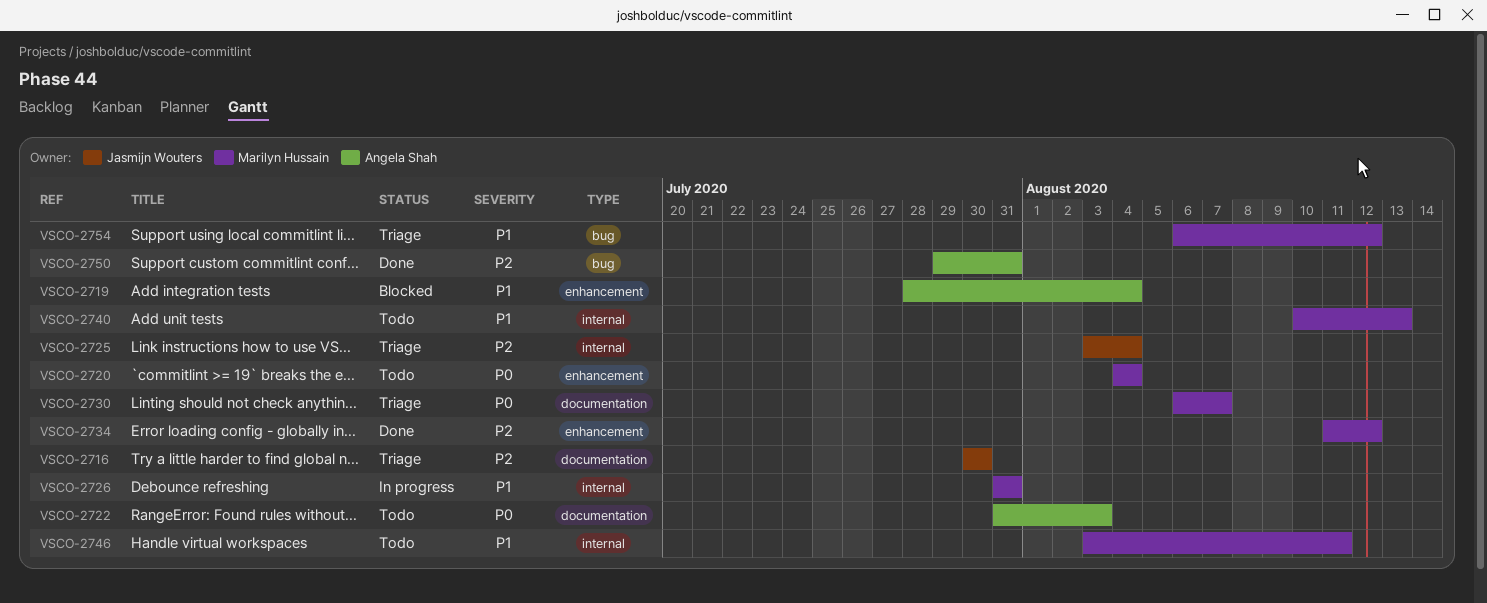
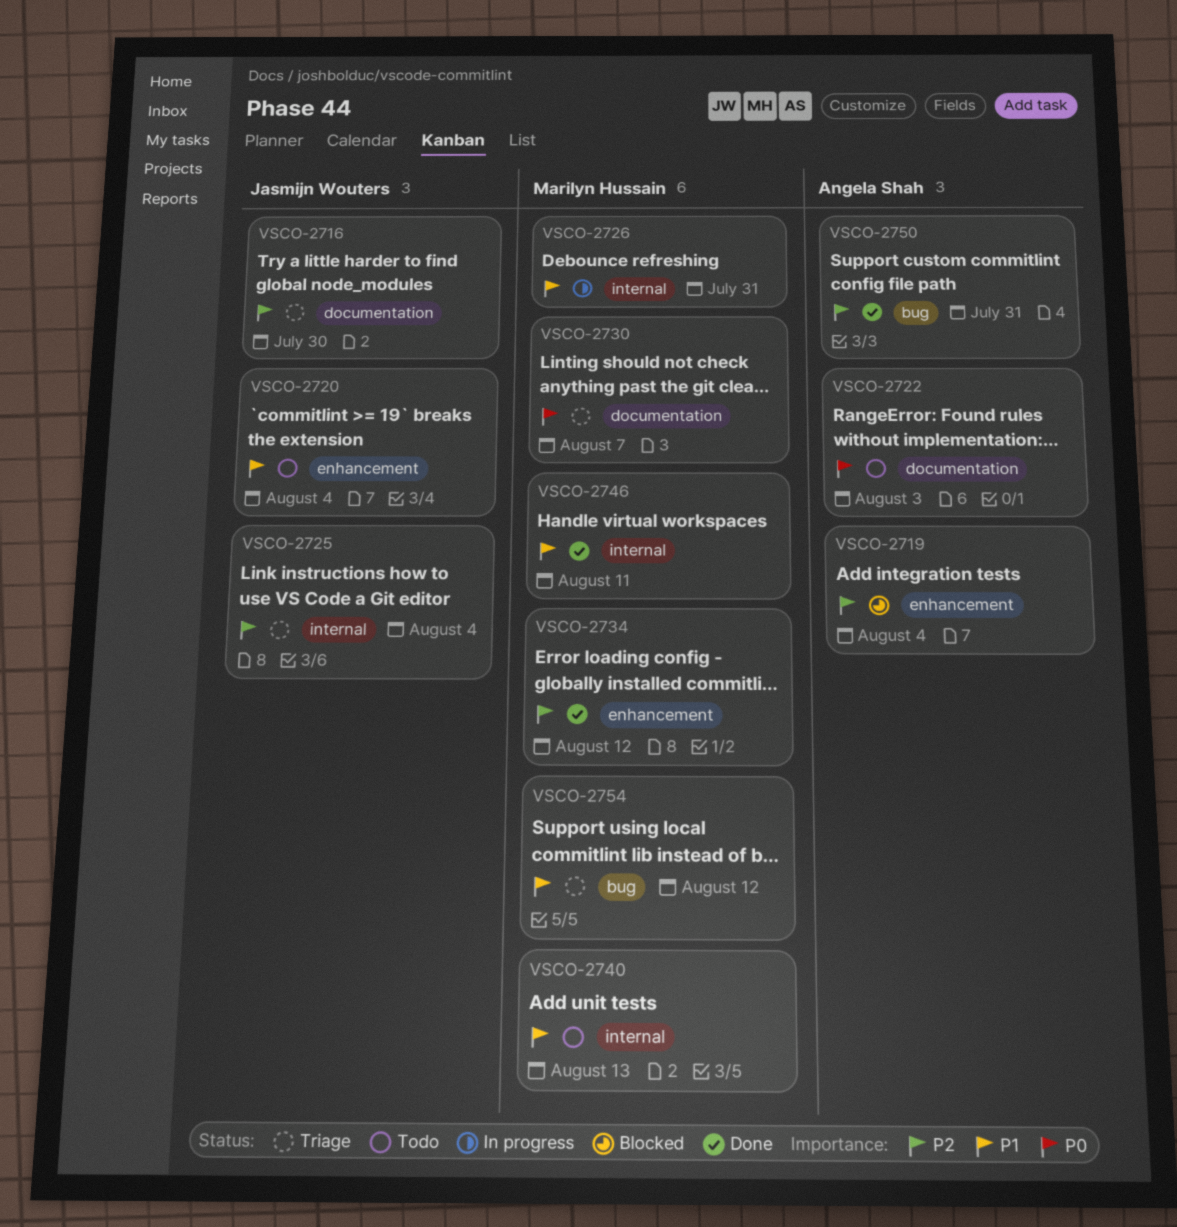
VSCO-2719, priority: P1 -> P2
VSCO-2720, owner: Marilyn Hussain -> Jasmijn Wouters
VSCO-2720, priority: P0 -> P1
VSCO-2746, status: Todo -> Done

